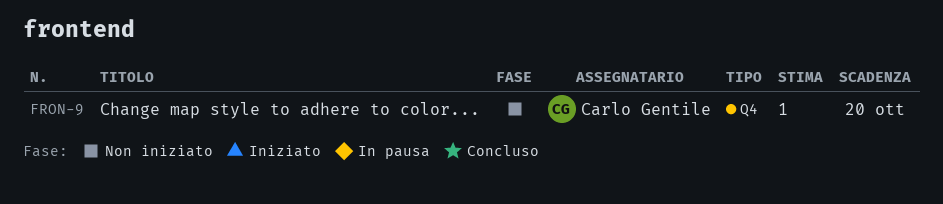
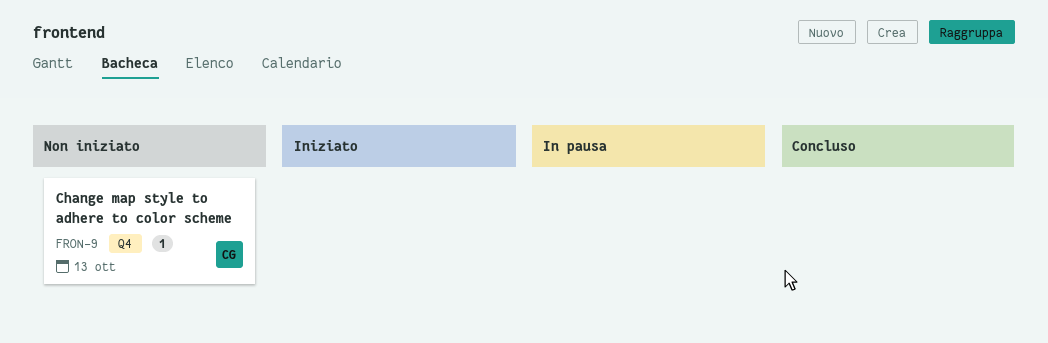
FRON-9, due: Oct 20 -> Oct 13

